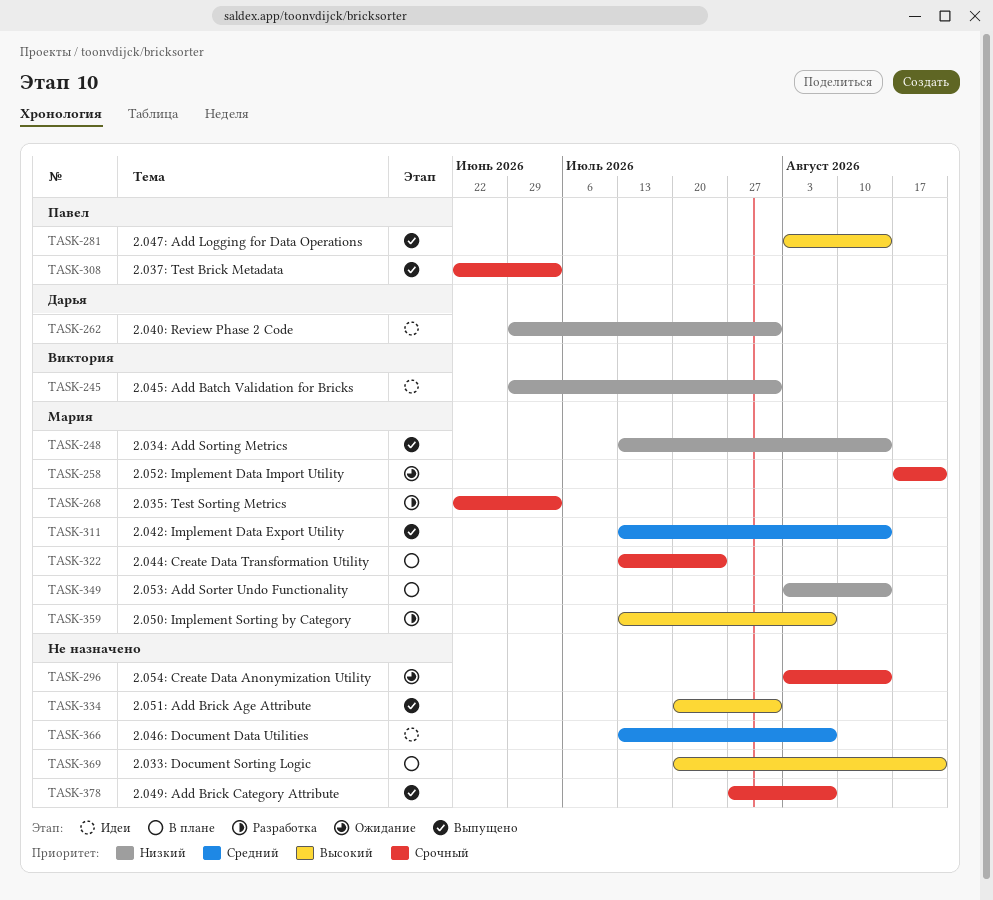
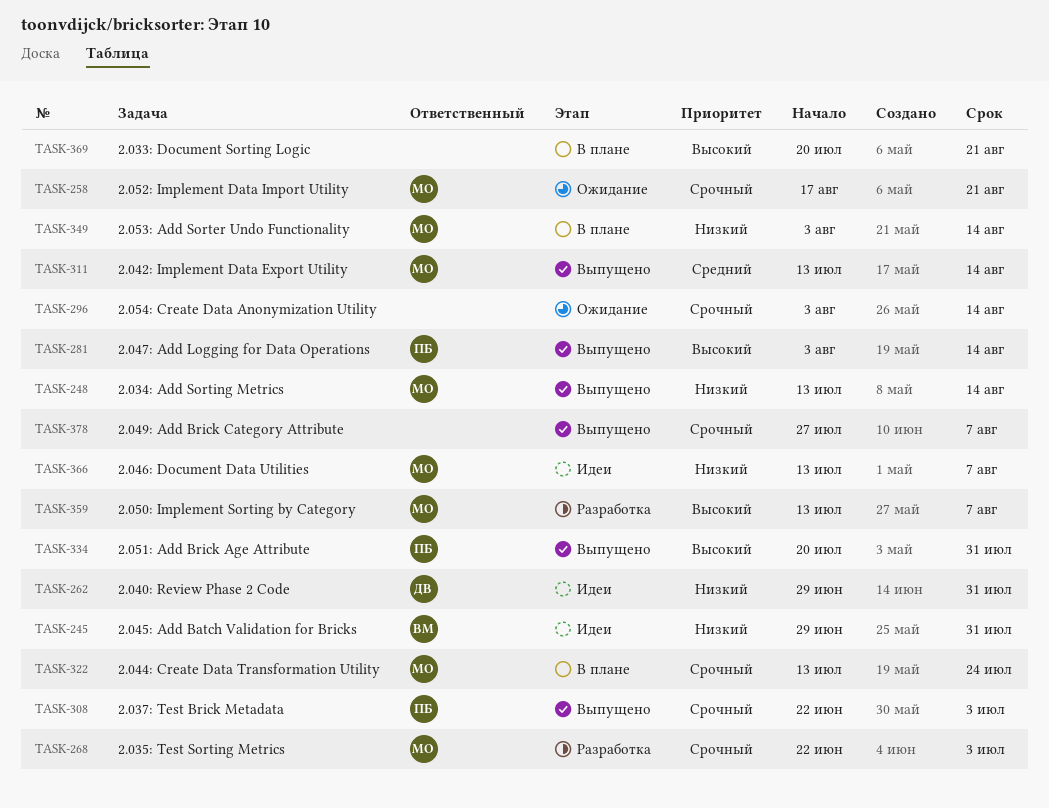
TASK-334, owner: none -> Павел
TASK-366, owner: none -> Мария
TASK-366, priority: Средний -> Низкий

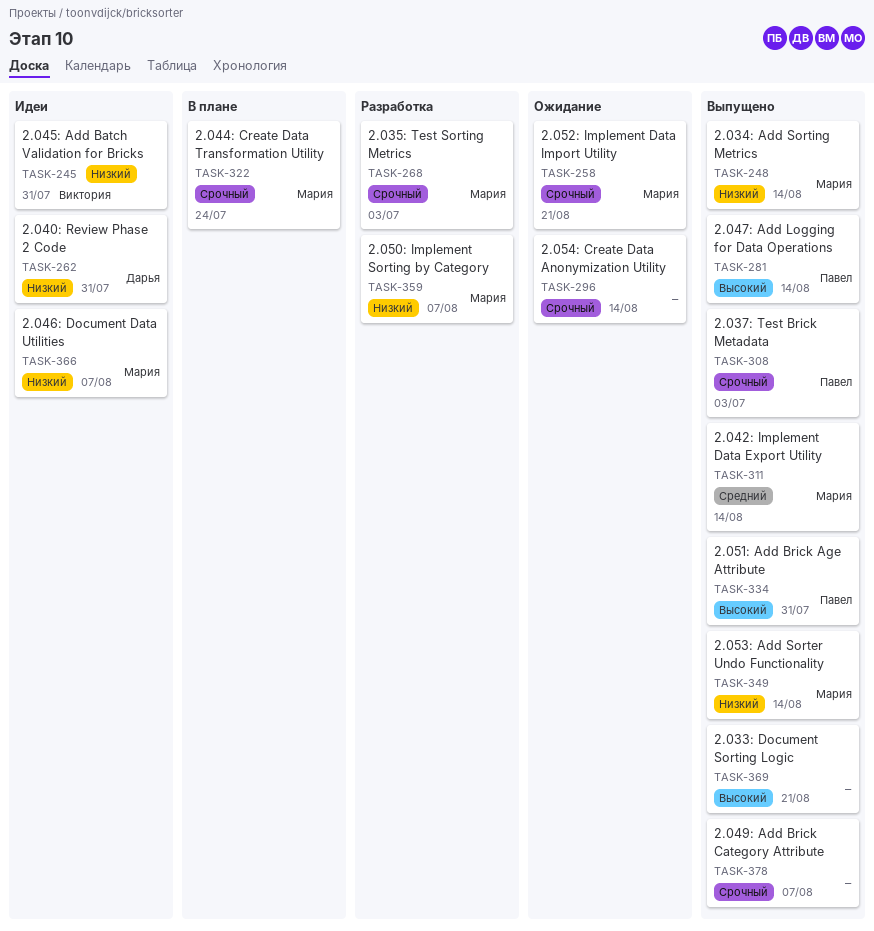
TASK-349, status: В плане -> Выпущено
TASK-359, priority: Высокий -> Низкий
TASK-369, status: В плане -> Выпущено

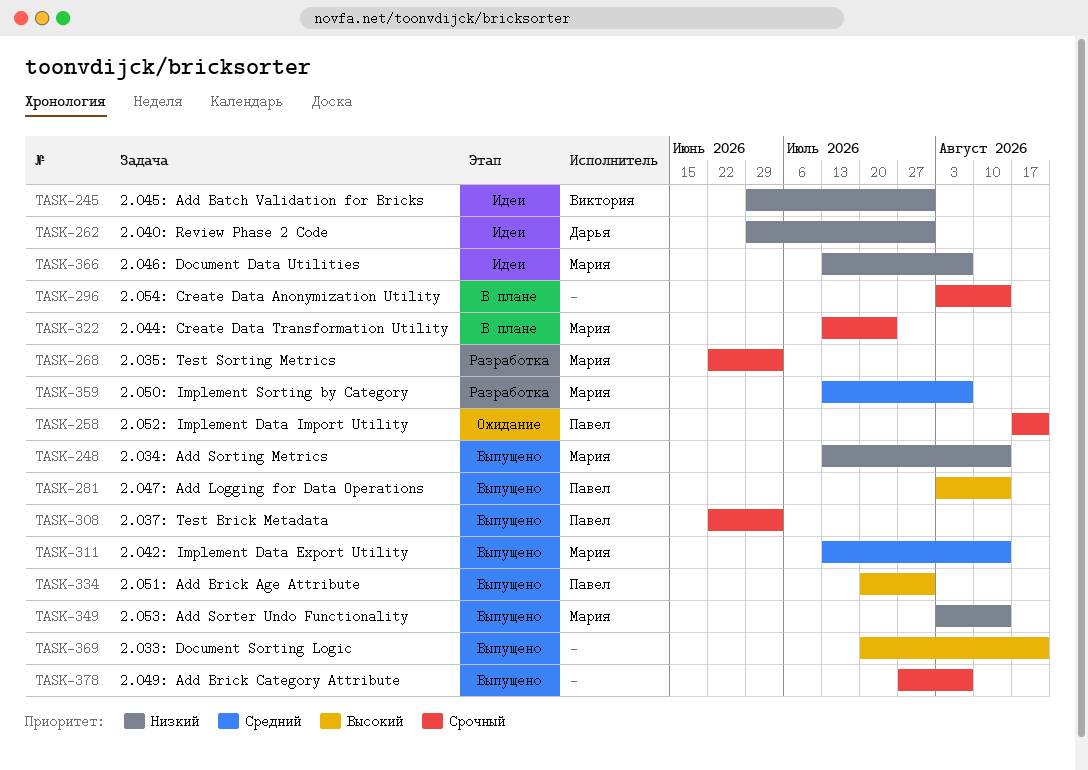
TASK-258, owner: Мария -> Павел
TASK-296, status: Ожидание -> В плане
TASK-359, priority: Низкий -> Средний

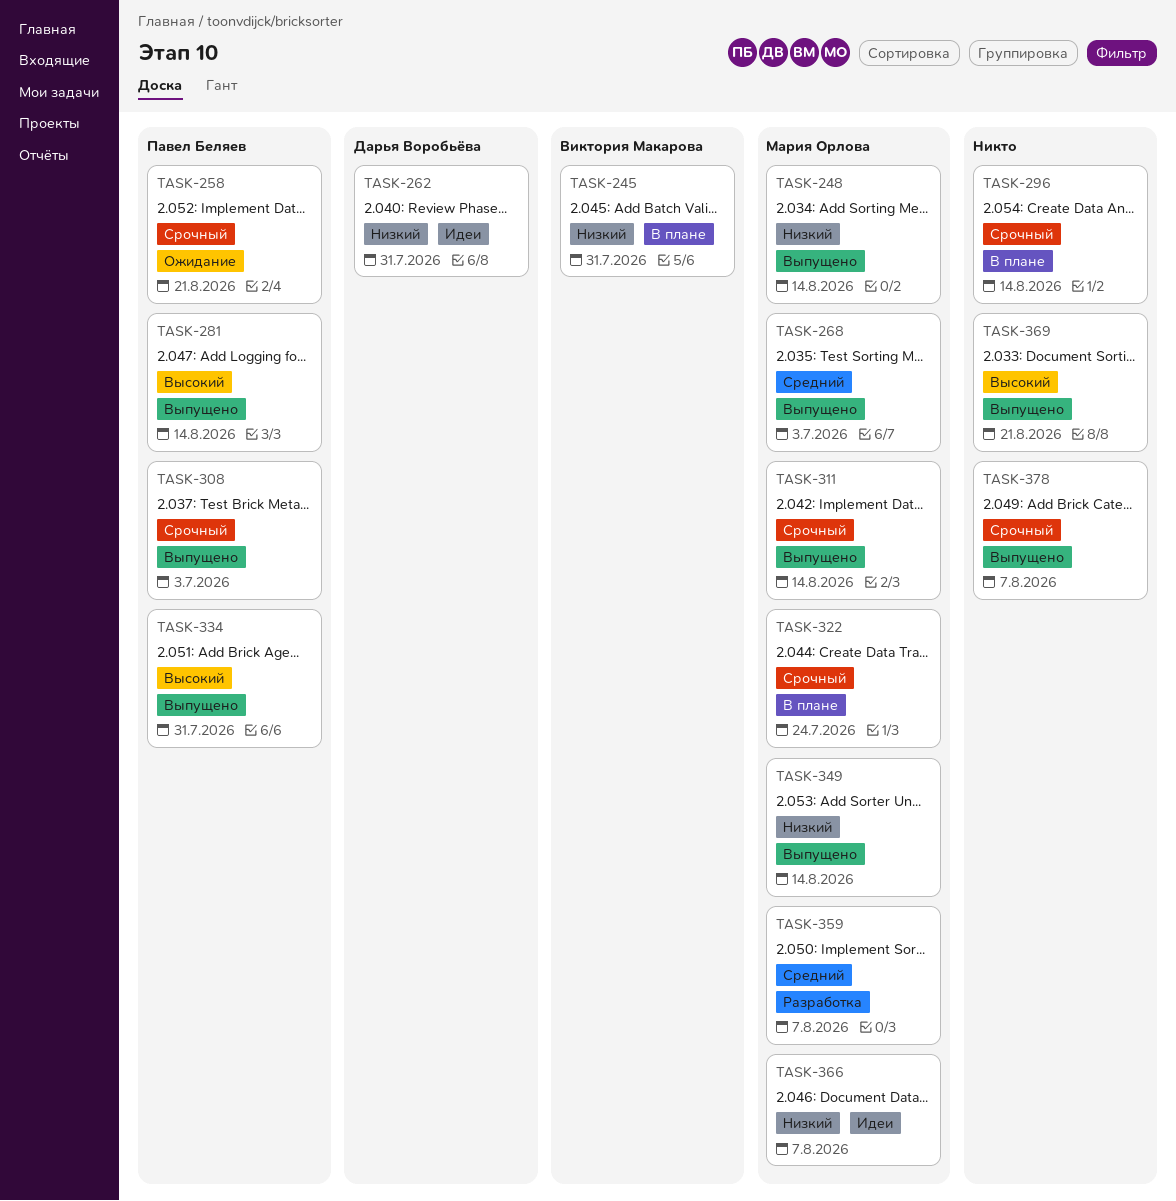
TASK-245, status: Идеи -> В плане
TASK-268, status: Разработка -> Выпущено
TASK-268, priority: Срочный -> Средний
TASK-311, priority: Средний -> Срочный

